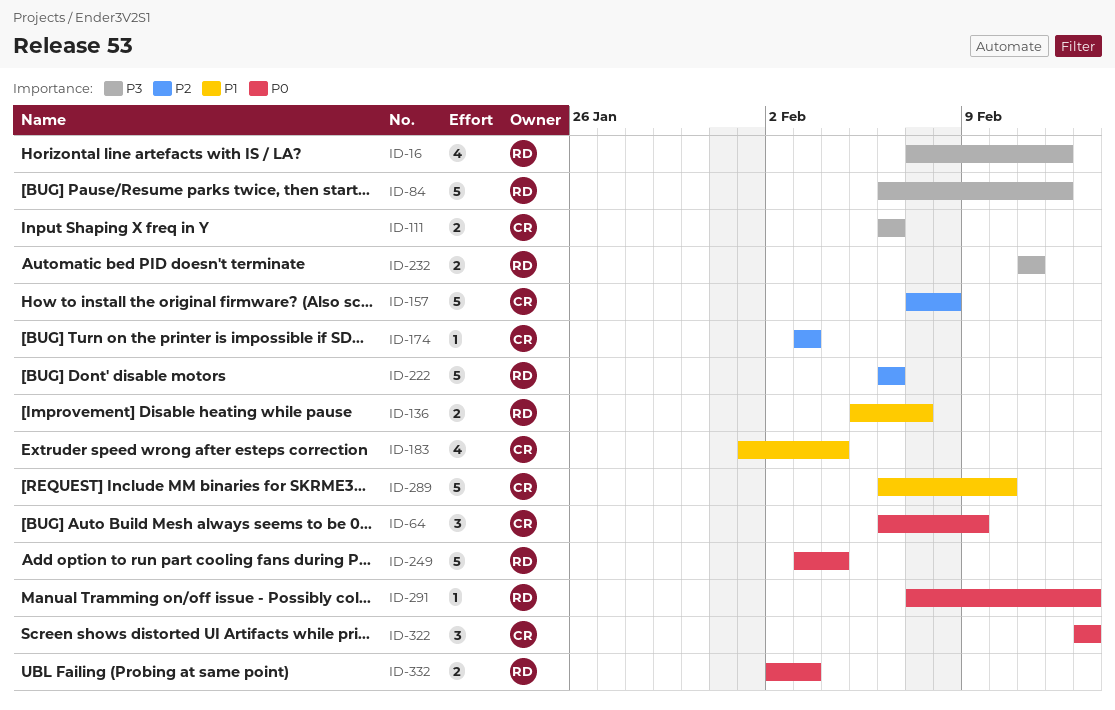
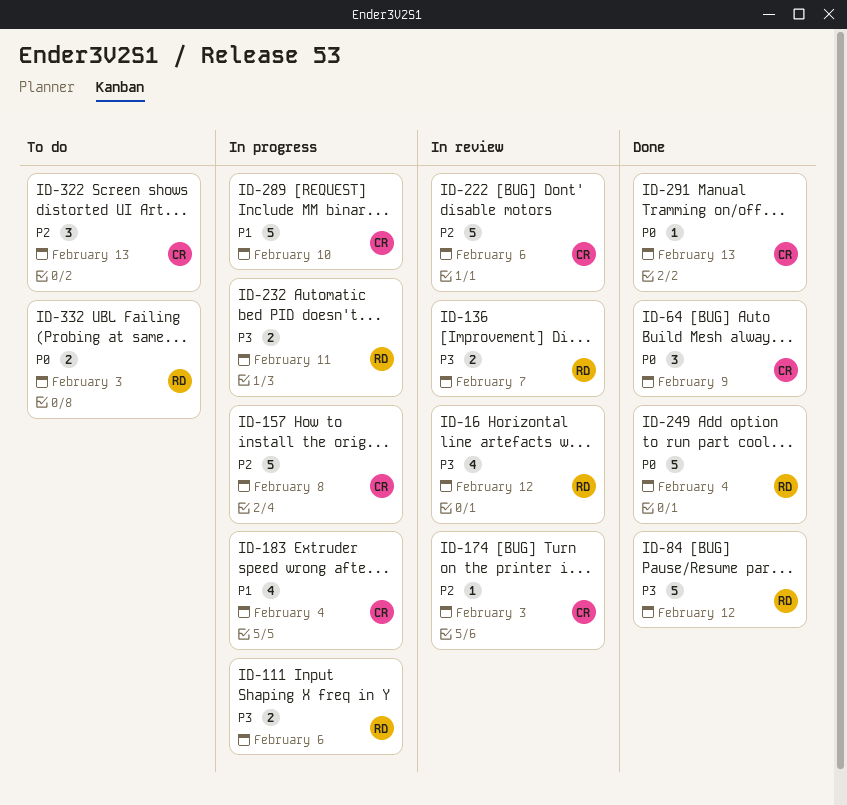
ID-111, owner: CR -> RD
ID-136, priority: P1 -> P3
ID-222, owner: RD -> CR
ID-291, owner: RD -> CR
ID-322, priority: P0 -> P2

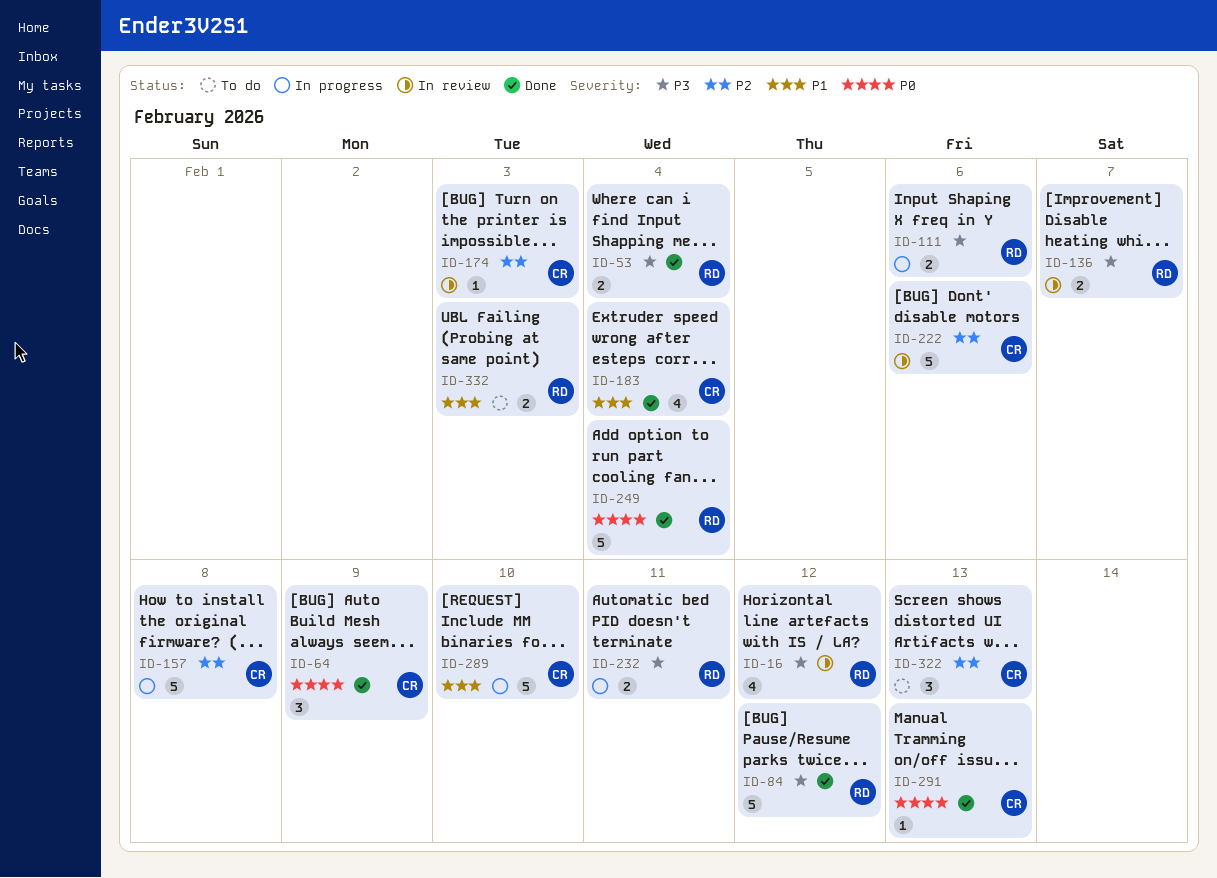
ID-53: none -> present
ID-183, status: In progress -> Done
ID-332, priority: P0 -> P1

